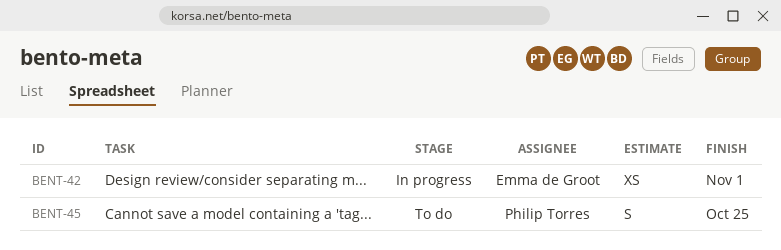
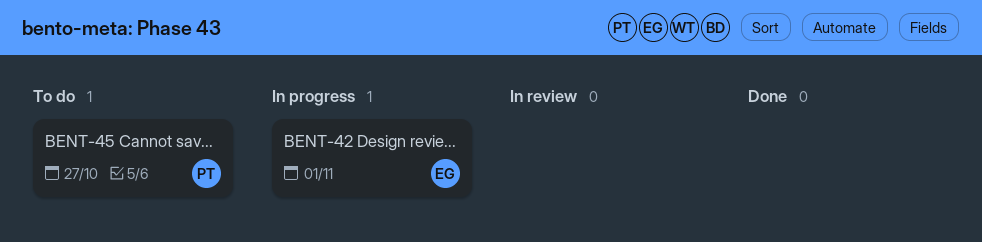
BENT-45, due: Oct 25 -> Oct 27

